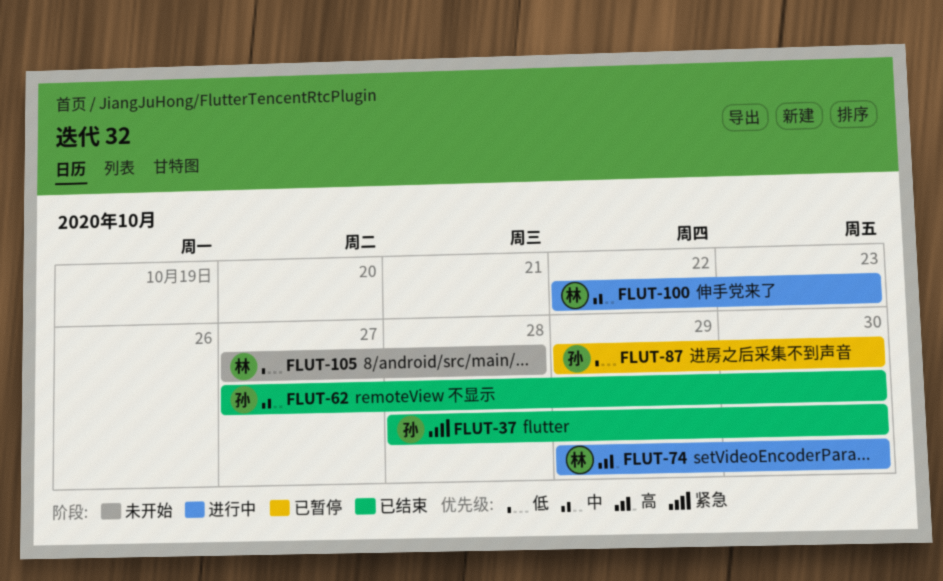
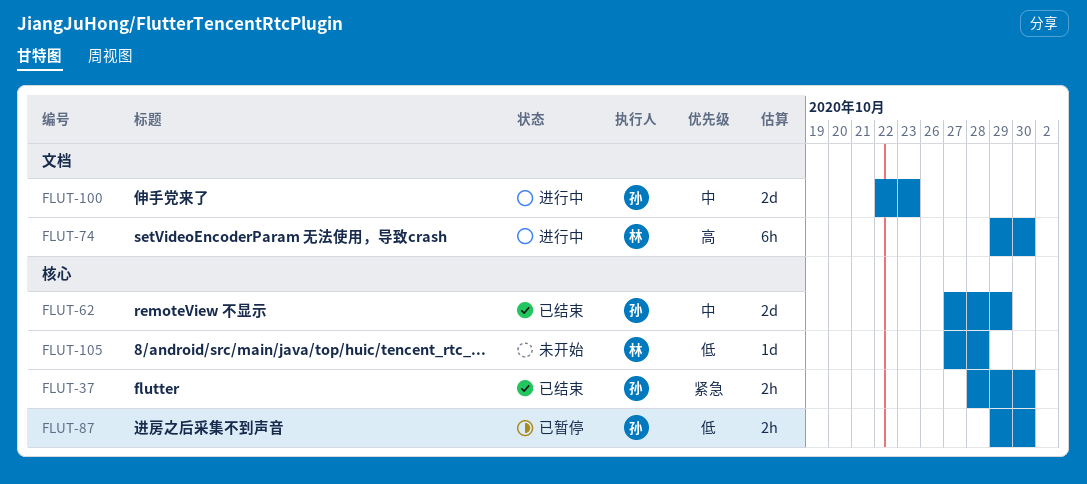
FLUT-62, due: Oct 30 -> Oct 29
FLUT-100, owner: 林 -> 孙

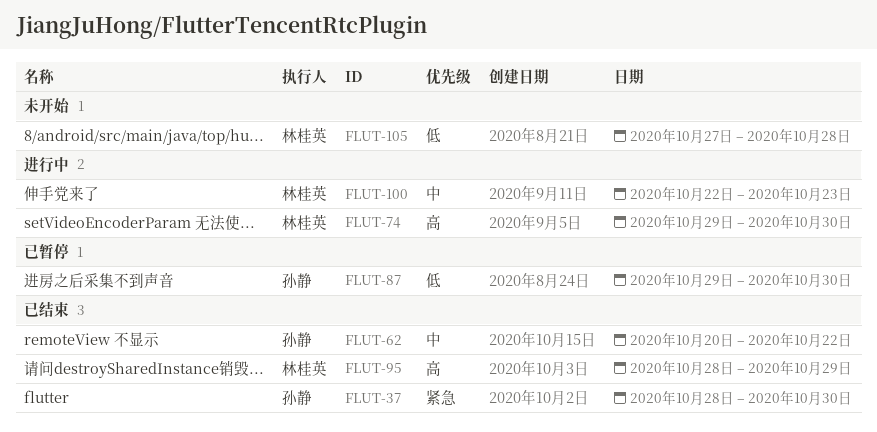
FLUT-62, start: Oct 27 -> Oct 20
FLUT-62, due: Oct 29 -> Oct 22
FLUT-95: none -> present
FLUT-100, owner: 孙静 -> 林桂英

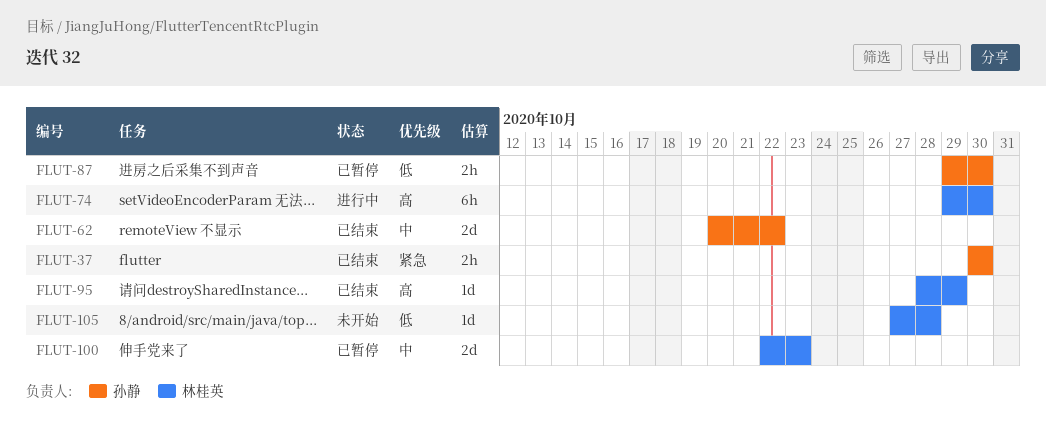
FLUT-37, start: Oct 28 -> Oct 30
FLUT-100, status: 进行中 -> 已暂停

